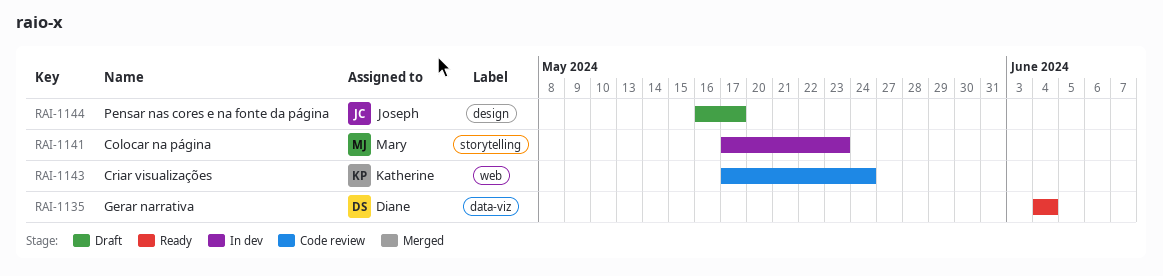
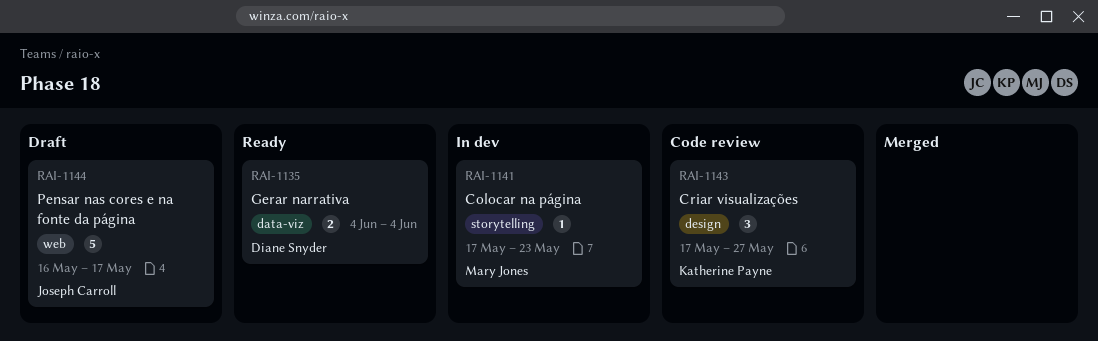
RAI-1143, label: web -> design
RAI-1143, due: May 24 -> May 27
RAI-1144, label: design -> web

